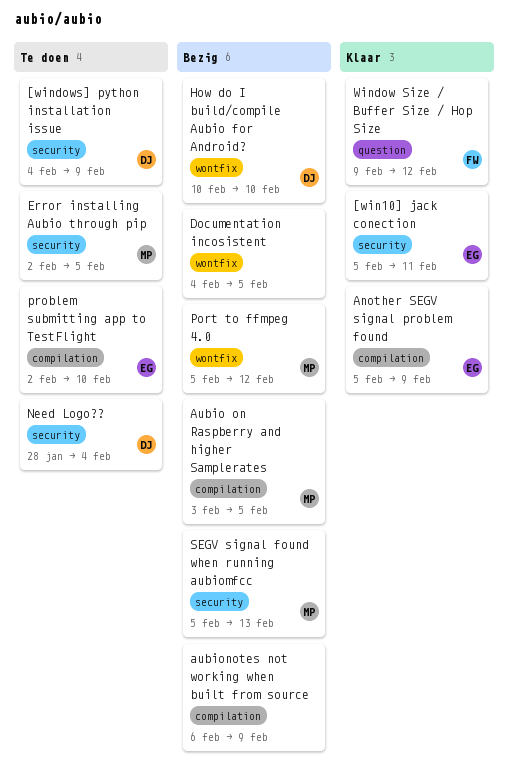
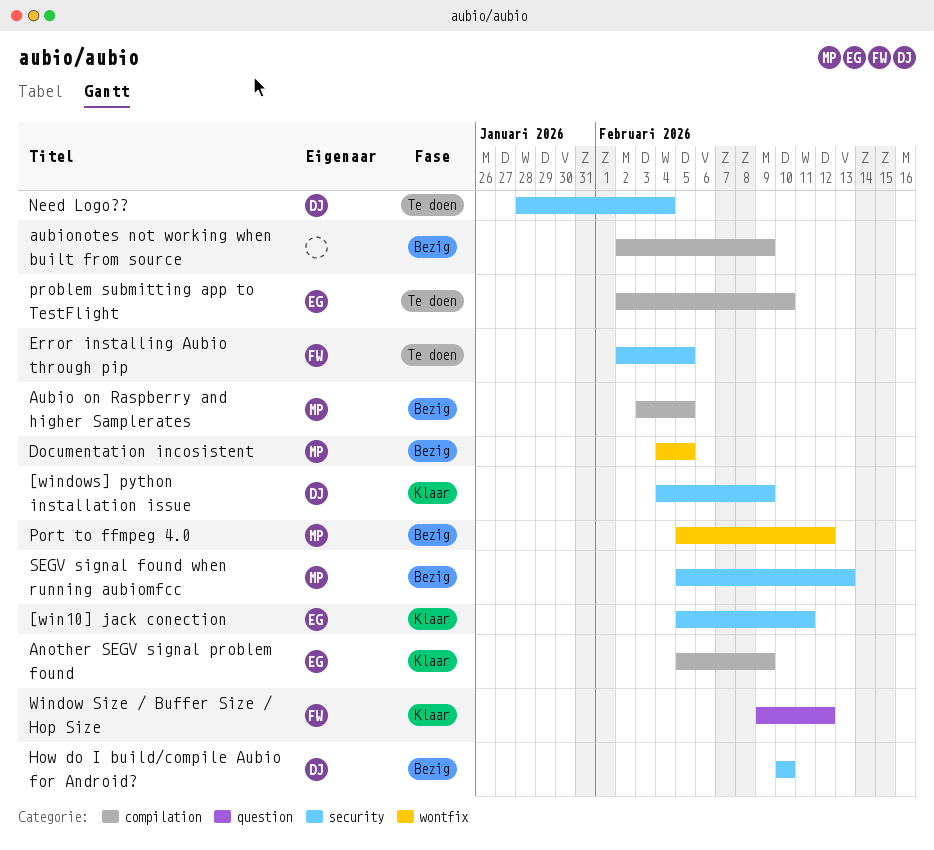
[windows] python installation issue, status: Te doen -> Klaar
aubionotes not working when built from source, start: Feb 6 -> Feb 2
Documentation incosistent, owner: none -> MP
Error installing Aubio through pip, owner: MP -> FW
How do I build/compile Aubio for Android?, label: wontfix -> security

